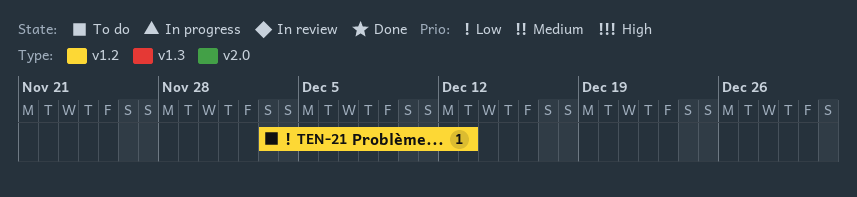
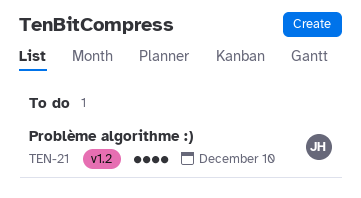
TEN-21, estimate: 1 -> 4
TEN-21, due: Dec 13 -> Dec 10

